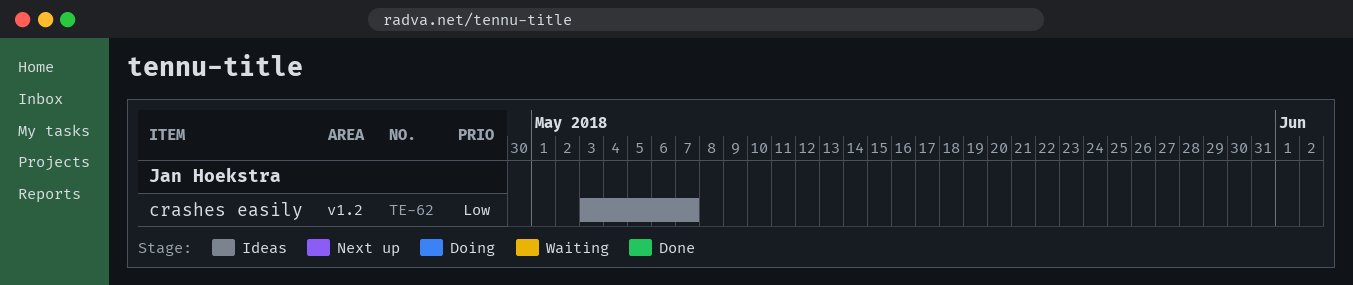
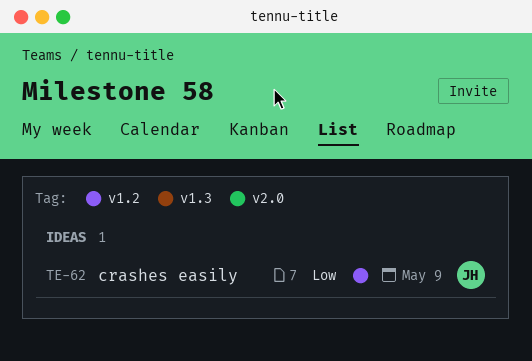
TE-62, due: May 7 -> May 9

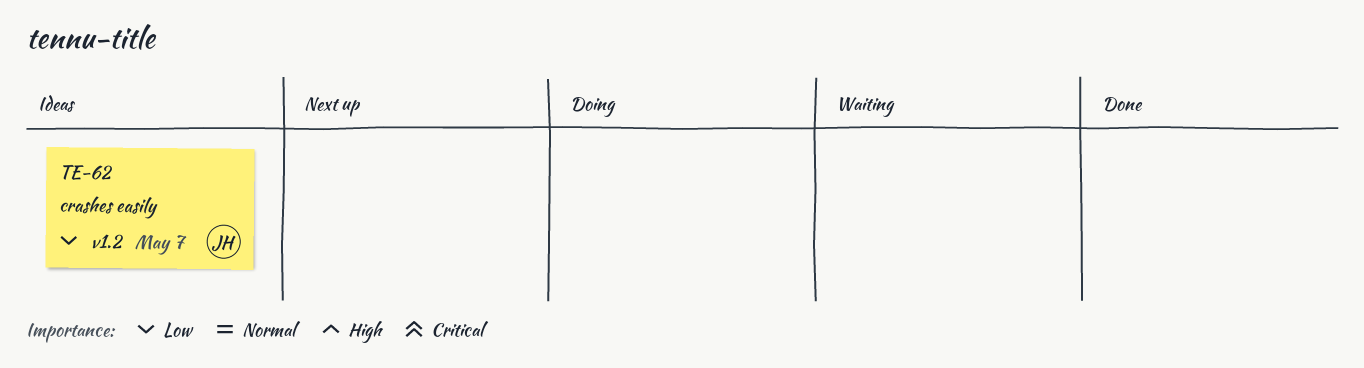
TE-62, due: May 9 -> May 7

